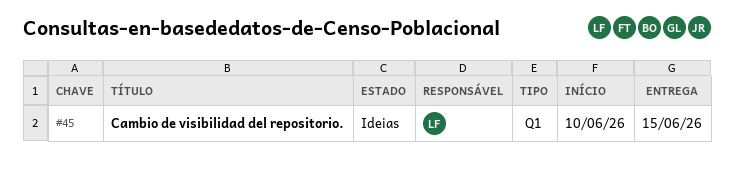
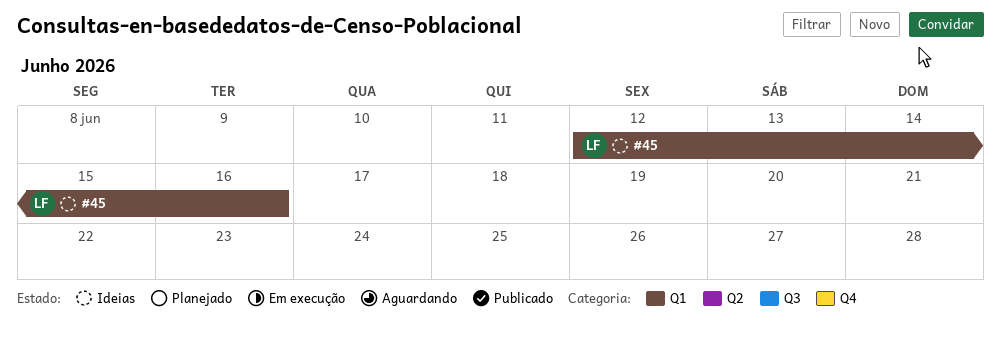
#45, start: Jun 10 -> Jun 12
#45, due: Jun 15 -> Jun 16

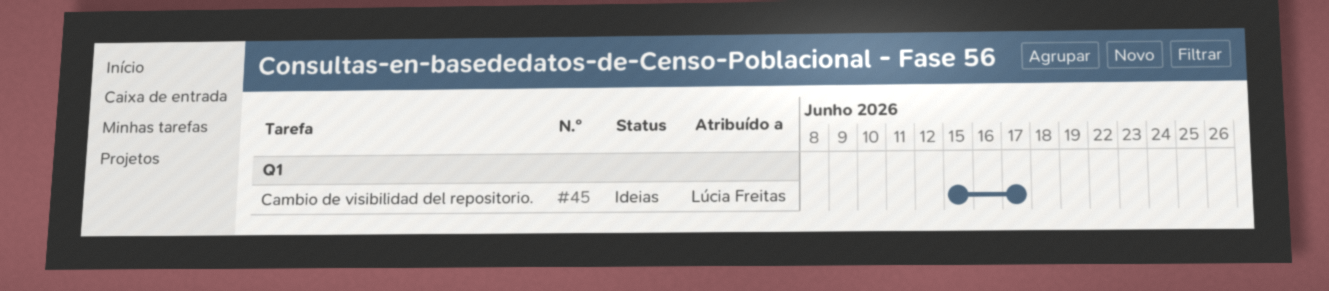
#45, start: Jun 12 -> Jun 15
#45, due: Jun 16 -> Jun 17

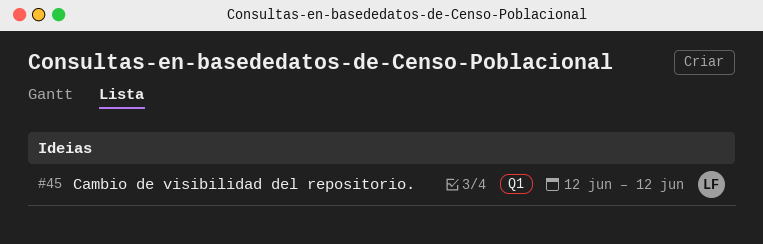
#45, start: Jun 15 -> Jun 12
#45, due: Jun 17 -> Jun 12

